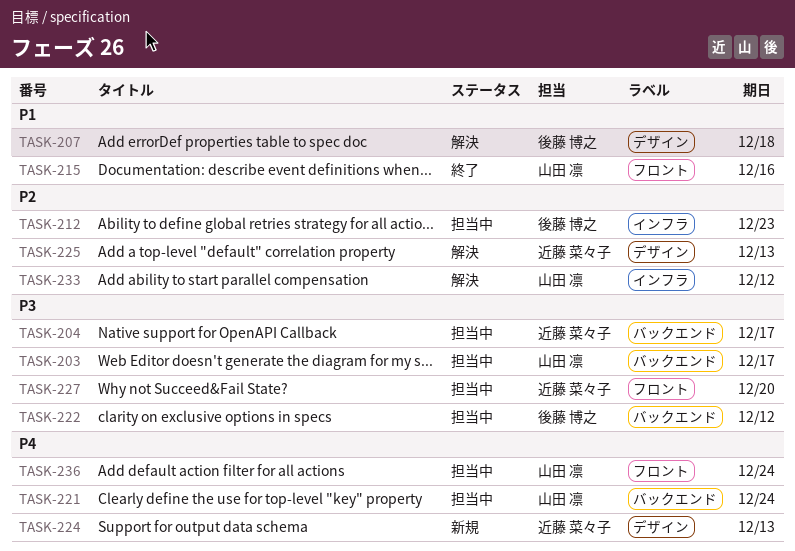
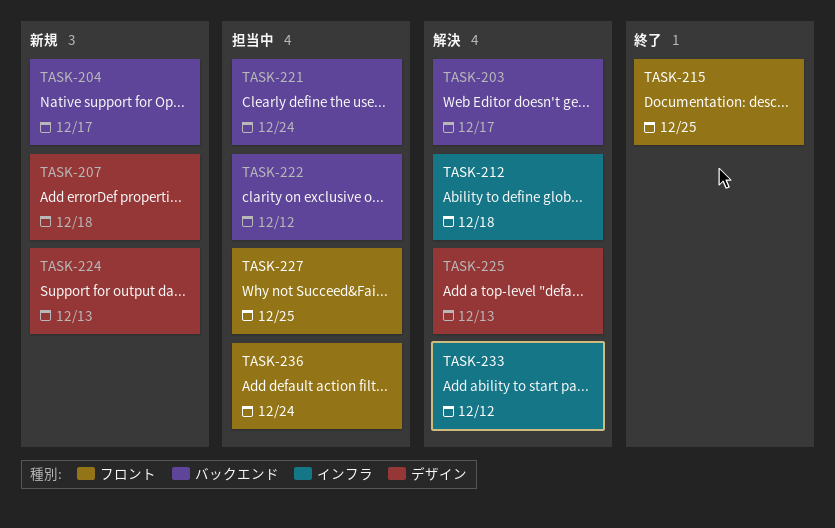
TASK-203, status: 担当中 -> 解決
TASK-204, status: 担当中 -> 新規
TASK-207, status: 解決 -> 新規
TASK-212, status: 担当中 -> 解決
TASK-212, due: Dec 23 -> Dec 18
TASK-215, due: Dec 16 -> Dec 25
TASK-227, due: Dec 20 -> Dec 25

